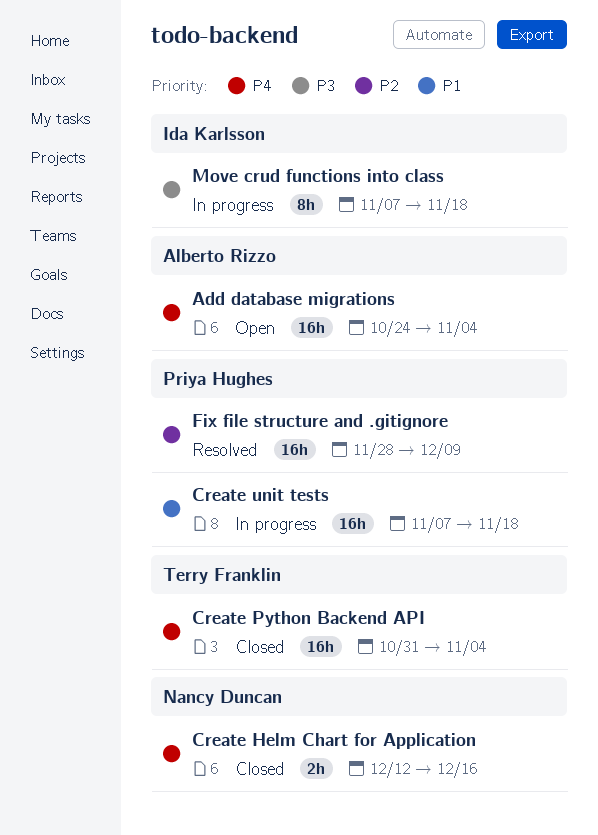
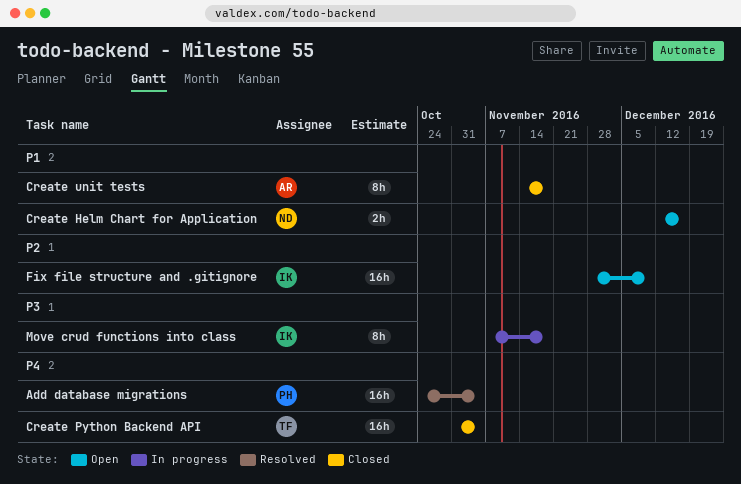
Add database migrations, status: Open -> Resolved
Add database migrations, owner: Alberto Rizzo -> Priya Hughes
Create Helm Chart for Application, status: Closed -> Open
Create Helm Chart for Application, priority: P4 -> P1
Create unit tests, status: In progress -> Closed
Create unit tests, owner: Priya Hughes -> Alberto Rizzo
Create unit tests, estimate: 16h -> 8h
Create unit tests, start: Nov 7 -> Nov 14
Fix file structure and .gitignore, status: Resolved -> Open
Fix file structure and .gitignore, owner: Priya Hughes -> Ida Karlsson

